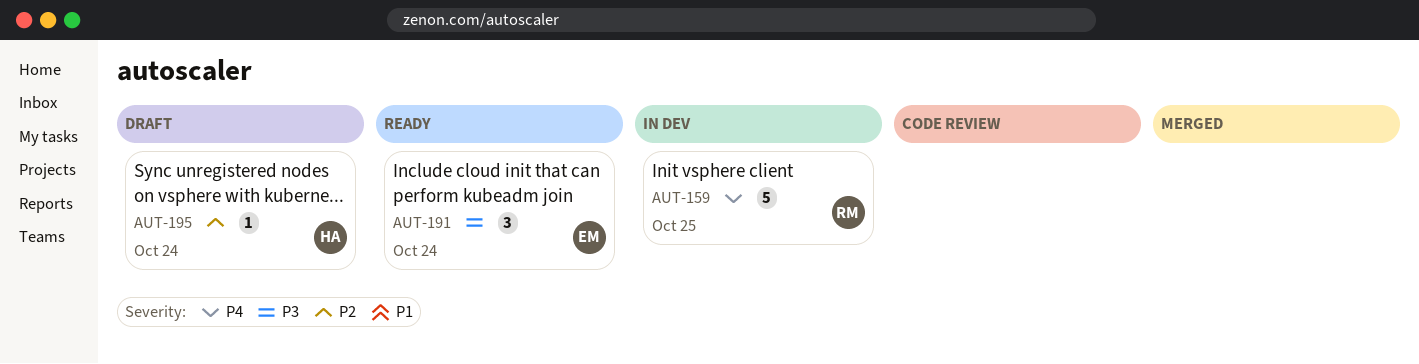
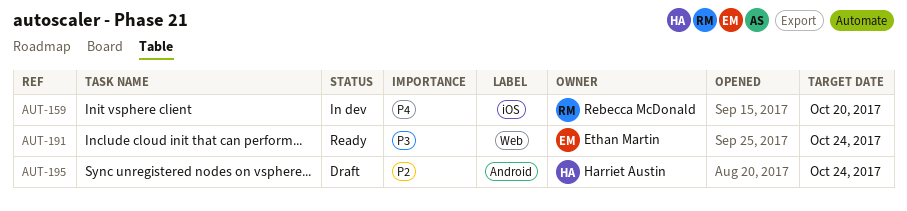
AUT-159, due: Oct 25 -> Oct 20

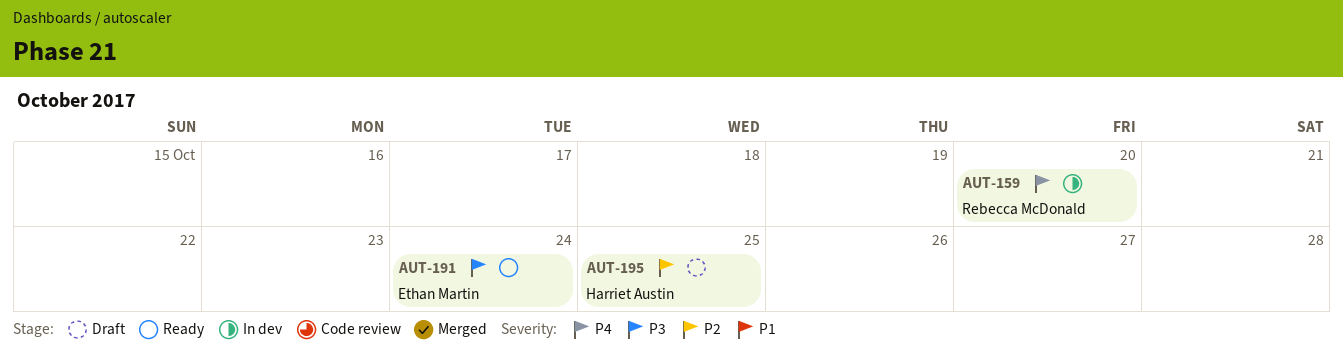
AUT-195, due: Oct 24 -> Oct 25

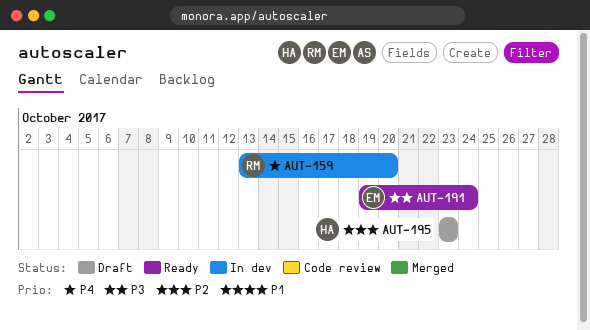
AUT-195, due: Oct 25 -> Oct 23

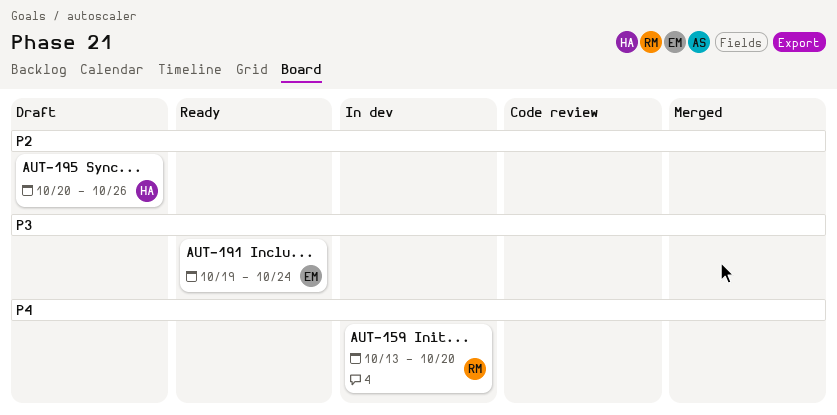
AUT-195, start: Oct 23 -> Oct 20
AUT-195, due: Oct 23 -> Oct 26

